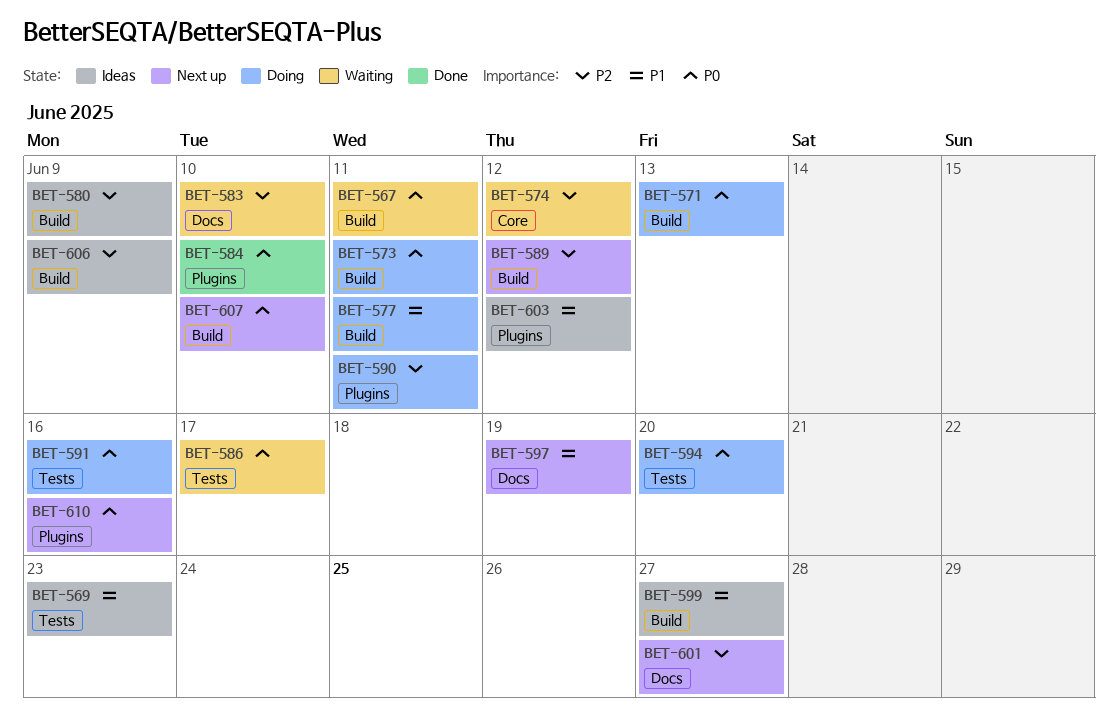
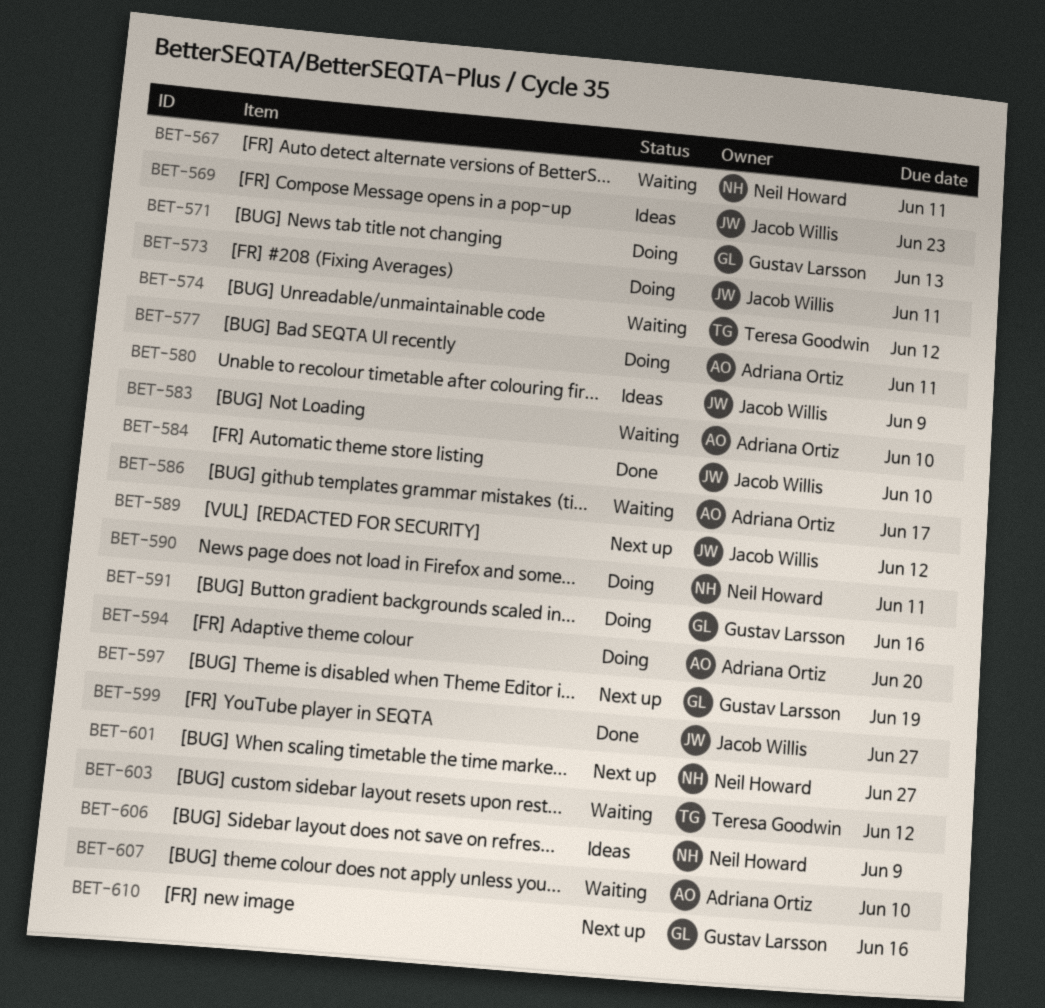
BET-599, status: Ideas -> Done
BET-603, status: Ideas -> Waiting
BET-607, status: Next up -> Waiting

